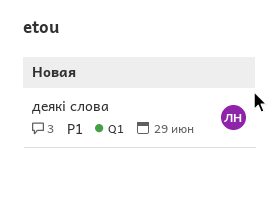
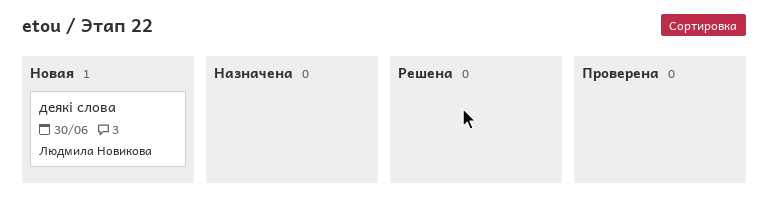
деякі слова, due: Jun 29 -> Jun 30

